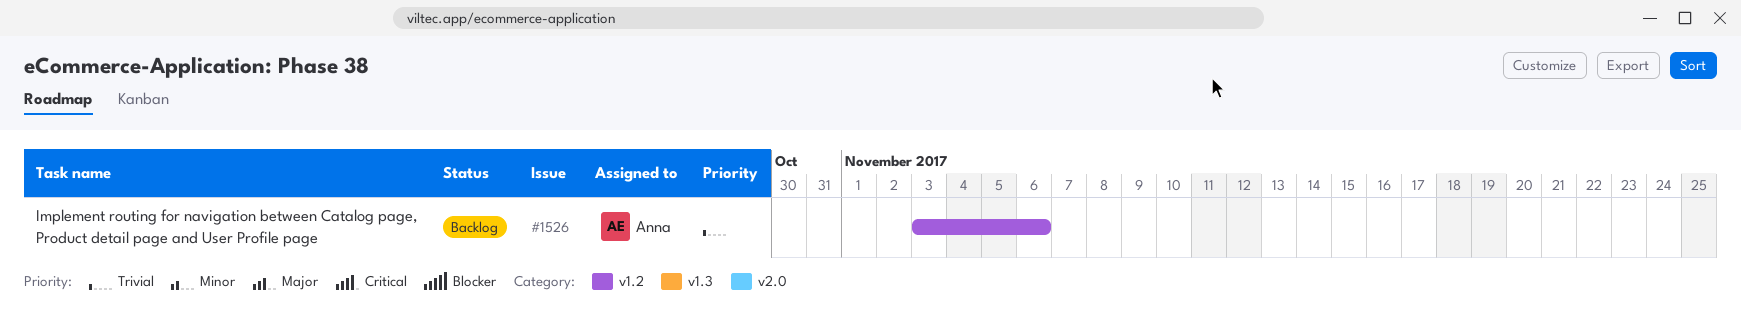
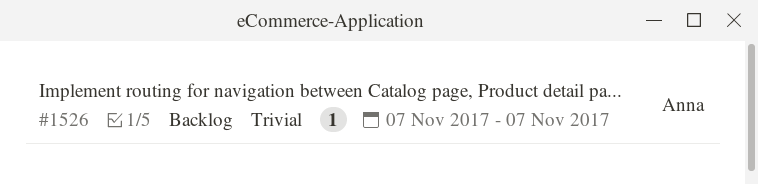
#1526, start: Nov 3 -> Nov 7
#1526, due: Nov 6 -> Nov 7

